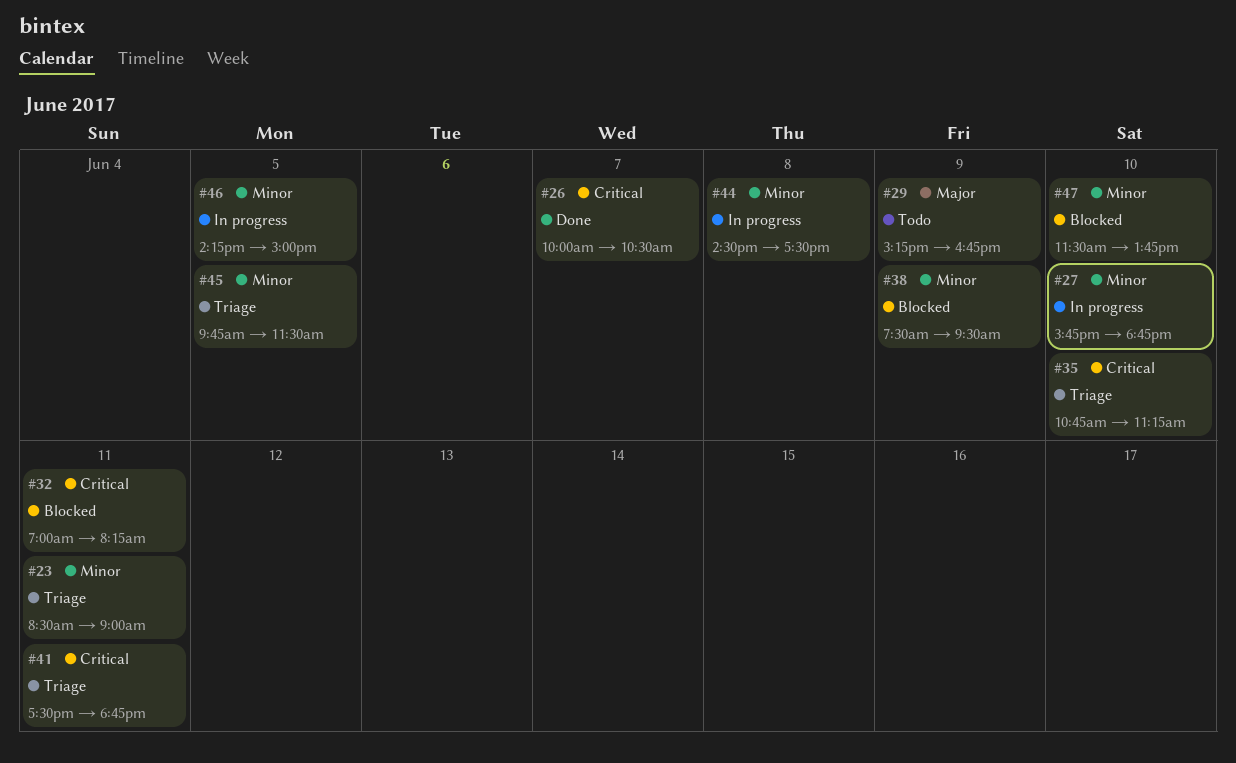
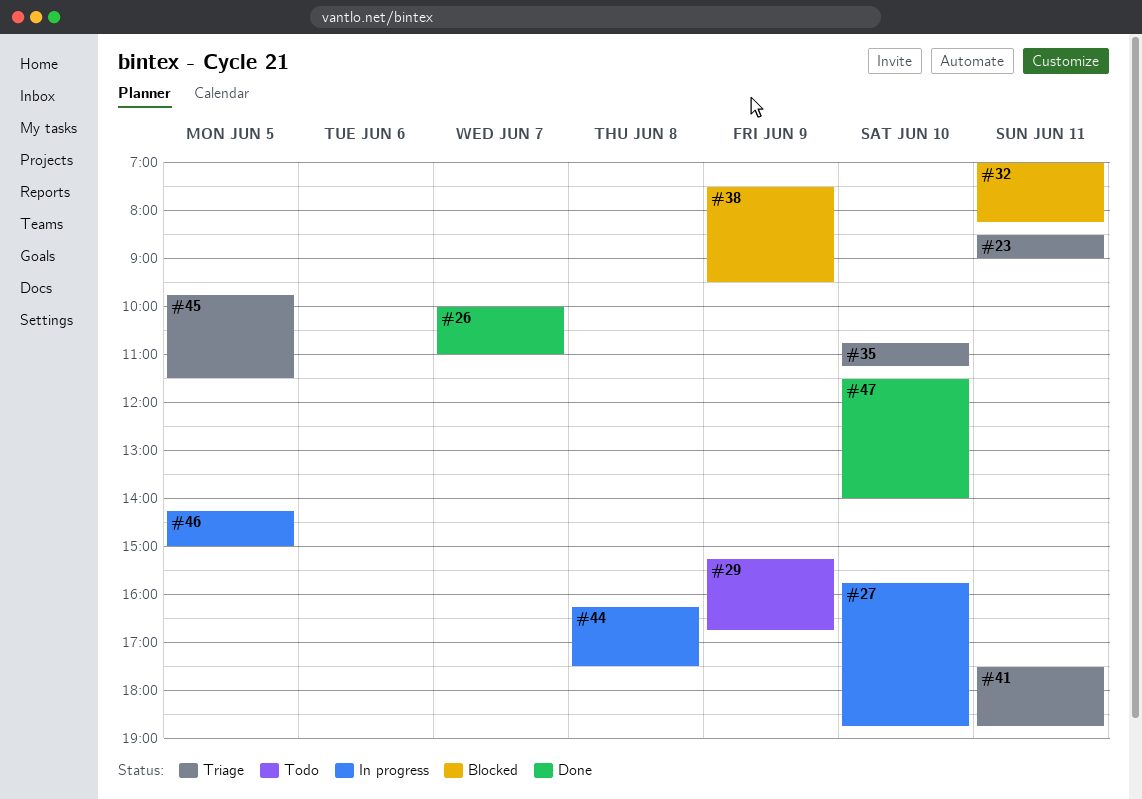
#26, ends: 10:30 -> 11:00
#44, begins: 14:30 -> 16:15
#47, status: Blocked -> Done
#47, ends: 13:45 -> 14:00

